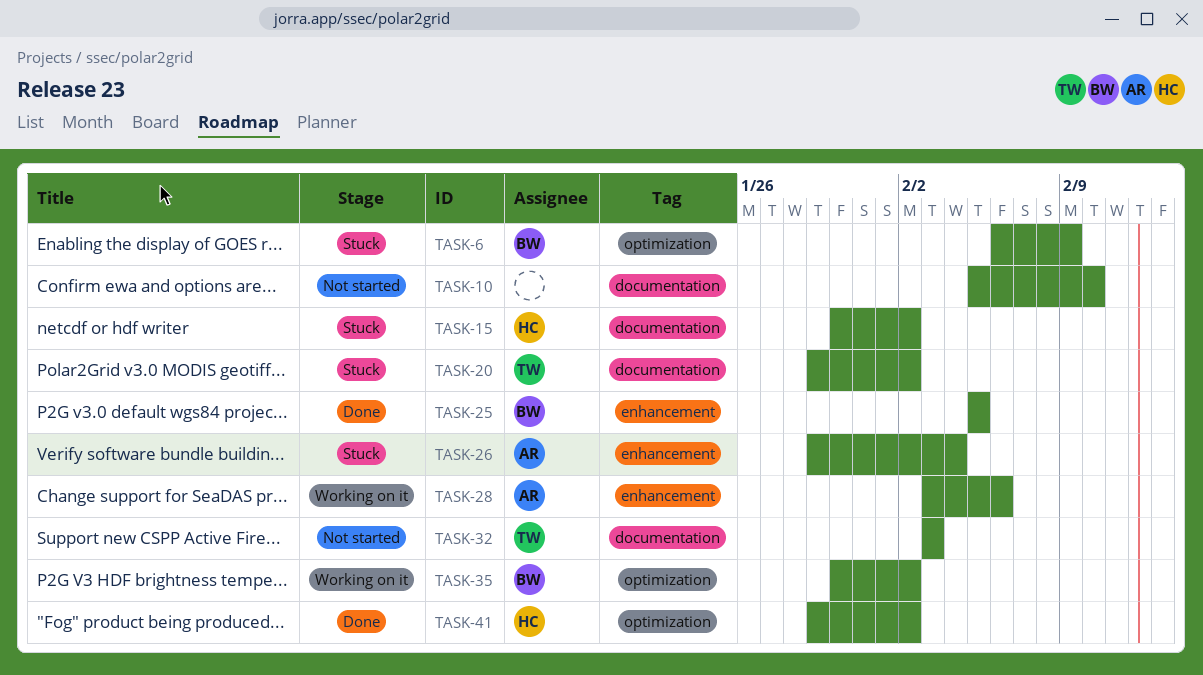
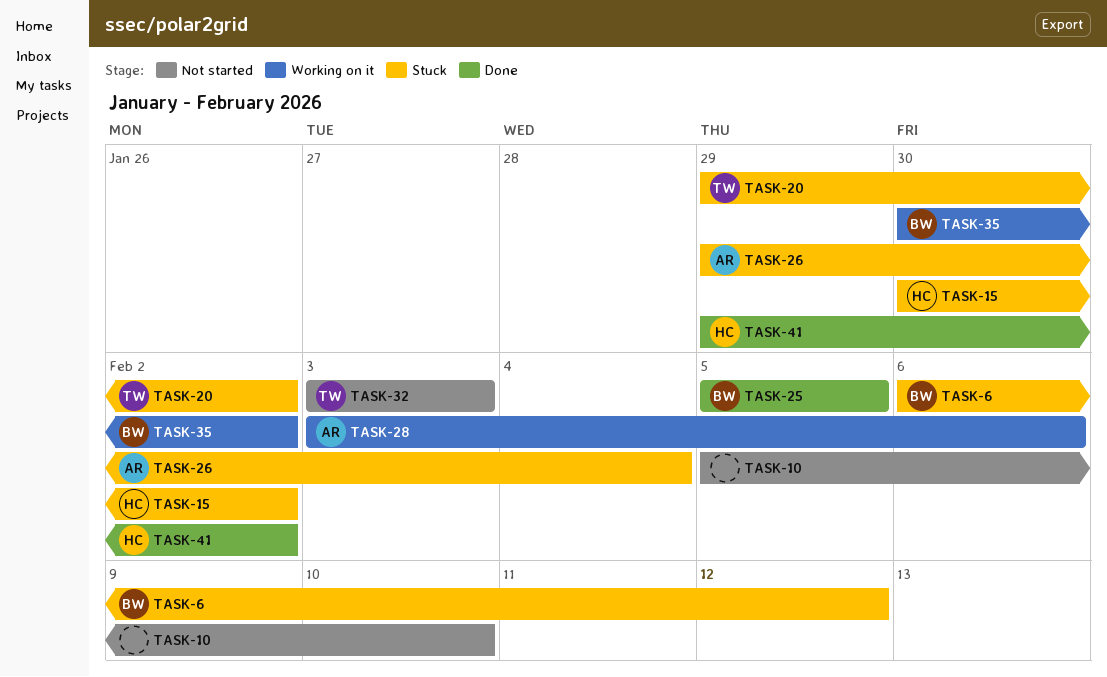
TASK-6, due: Feb 9 -> Feb 12

